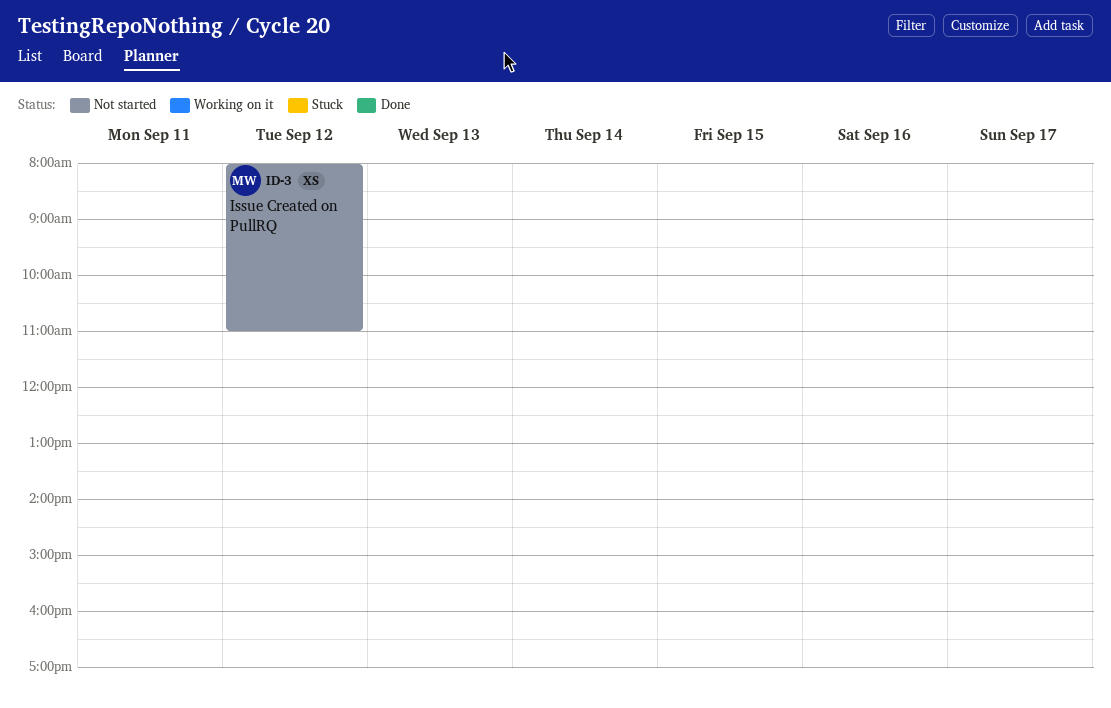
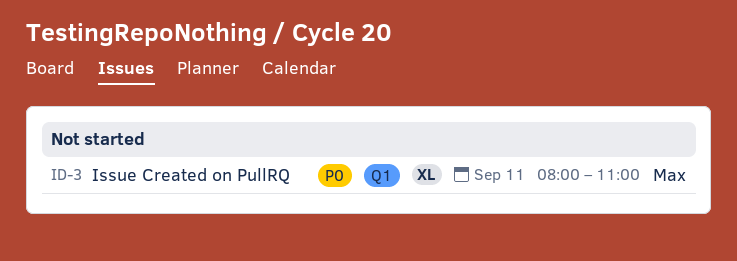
ID-3, estimate: XS -> XL
ID-3, day: Sep 12 -> Sep 11

